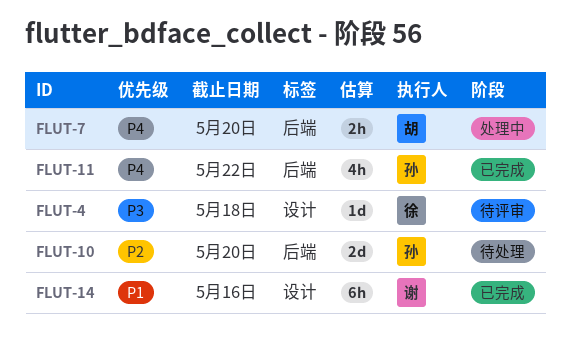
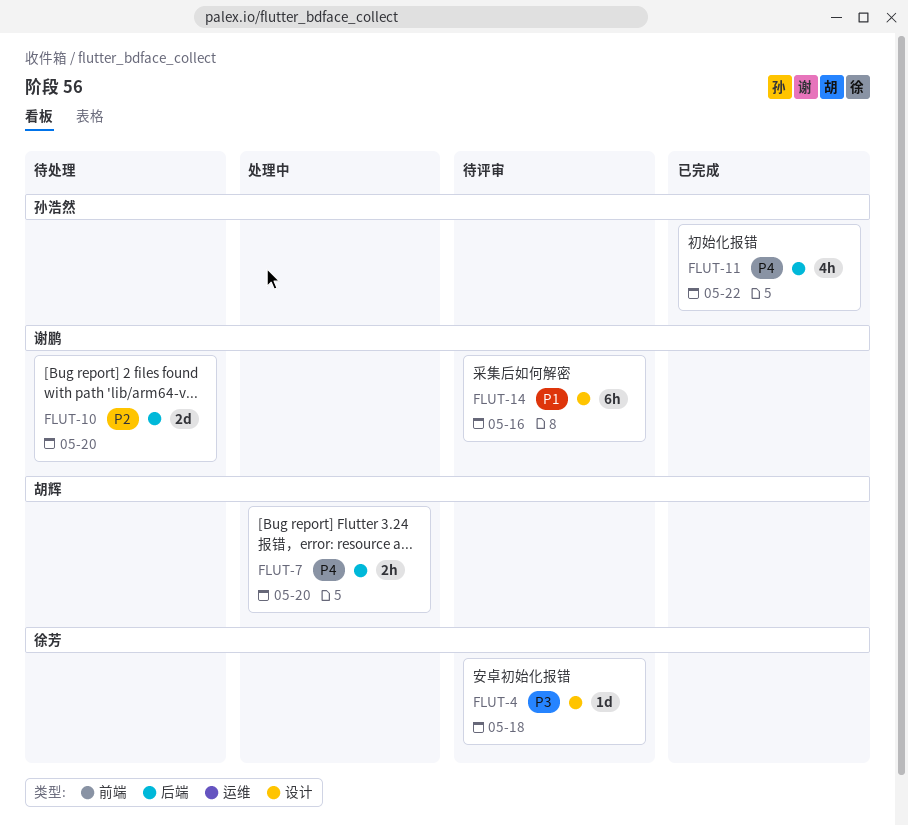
FLUT-10, owner: 孙浩然 -> 谢鹏
FLUT-14, status: 已完成 -> 待评审

